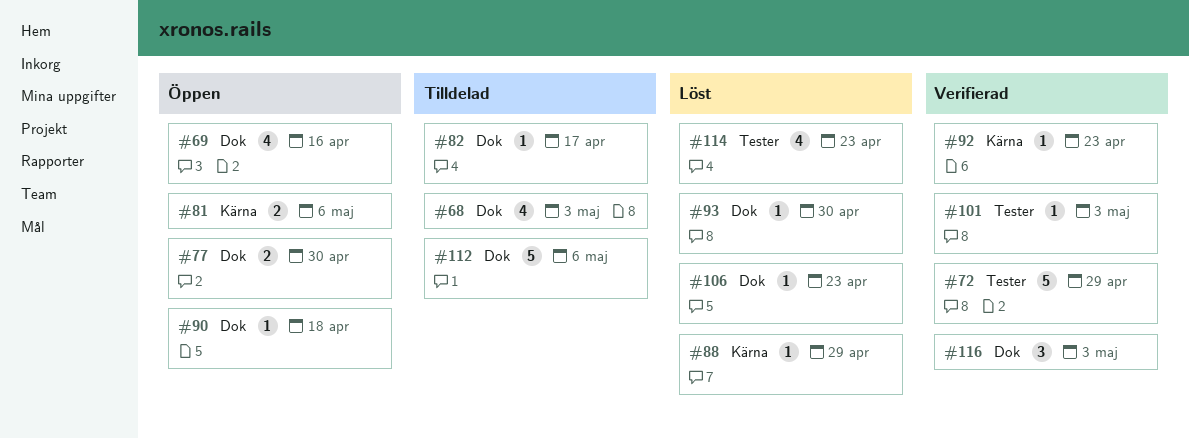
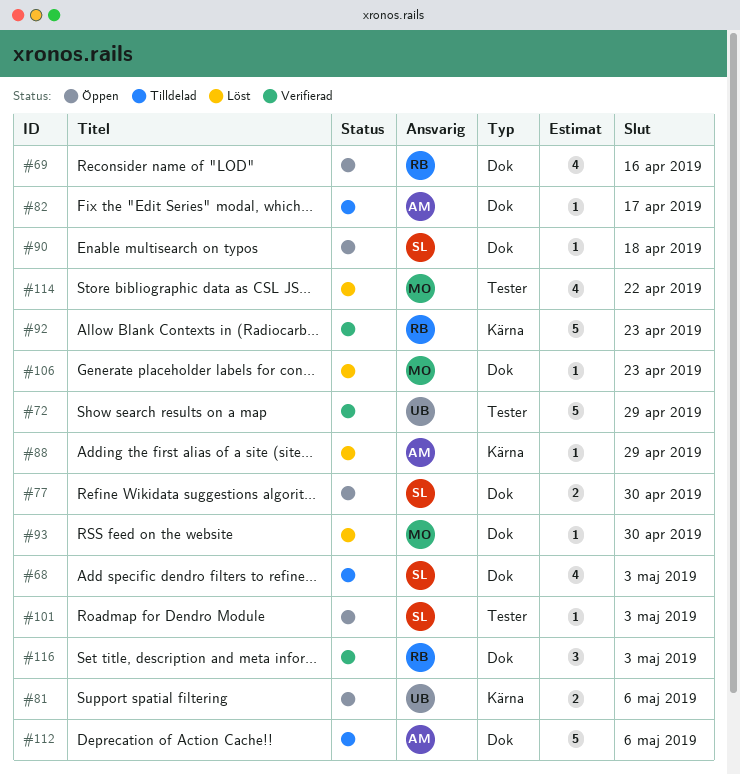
#92, estimate: 1 -> 5
#101, status: Verifierad -> Öppen
#114, due: Apr 23 -> Apr 22

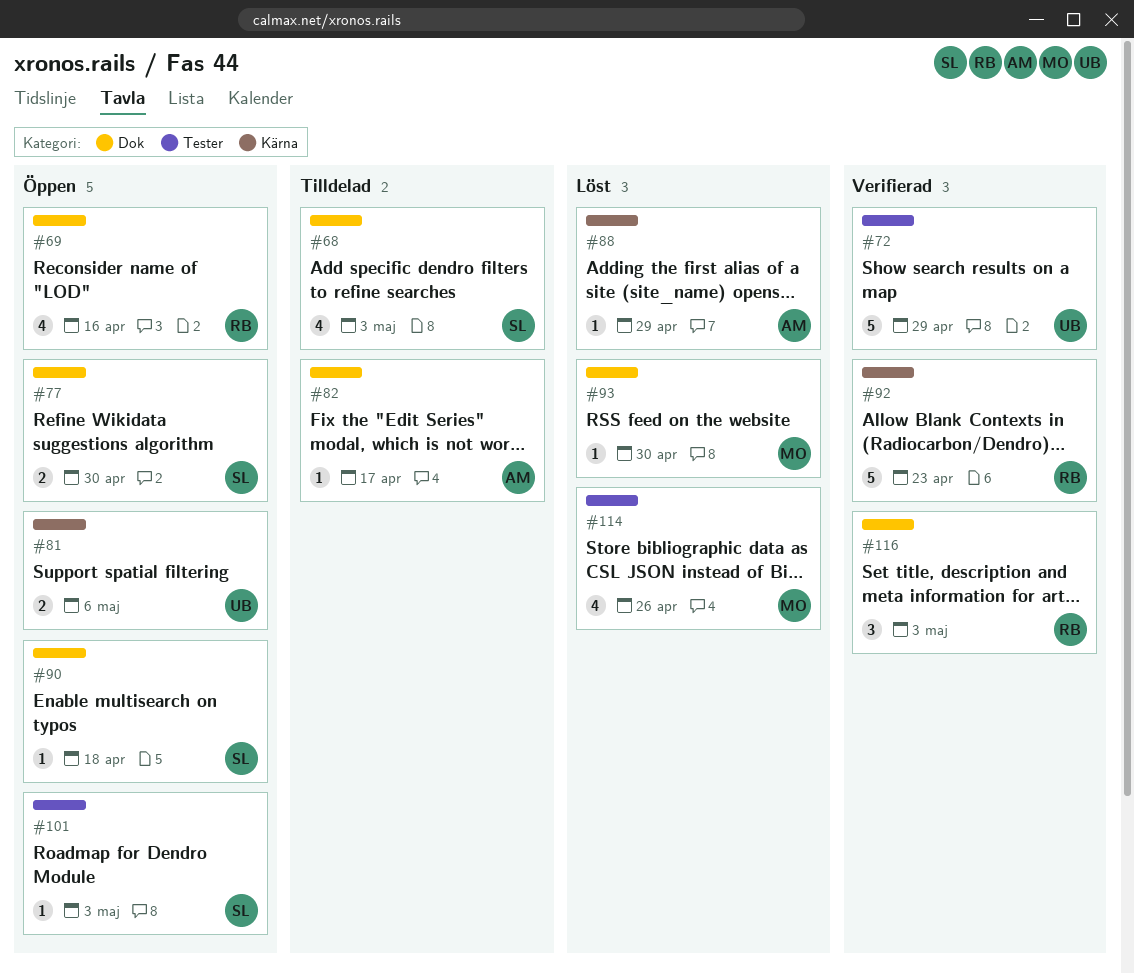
#106: present -> none
#112: present -> none
#114, due: Apr 22 -> Apr 26

